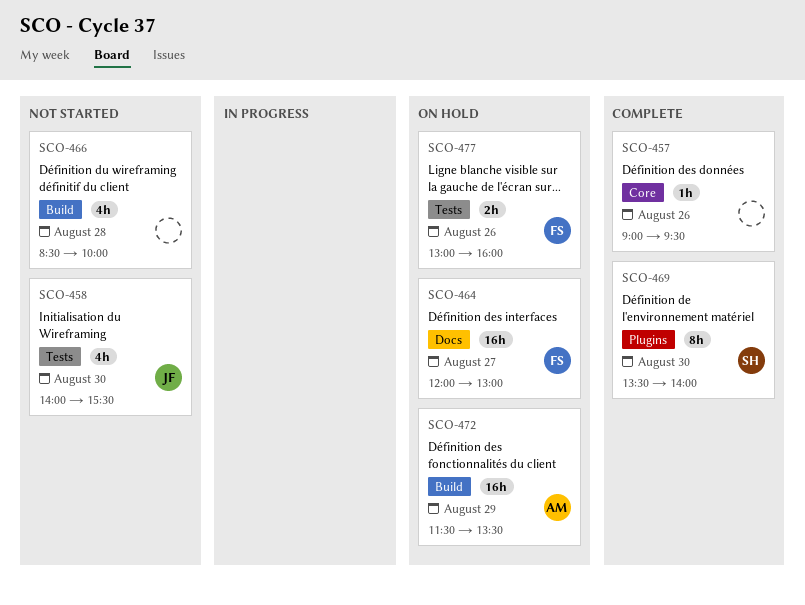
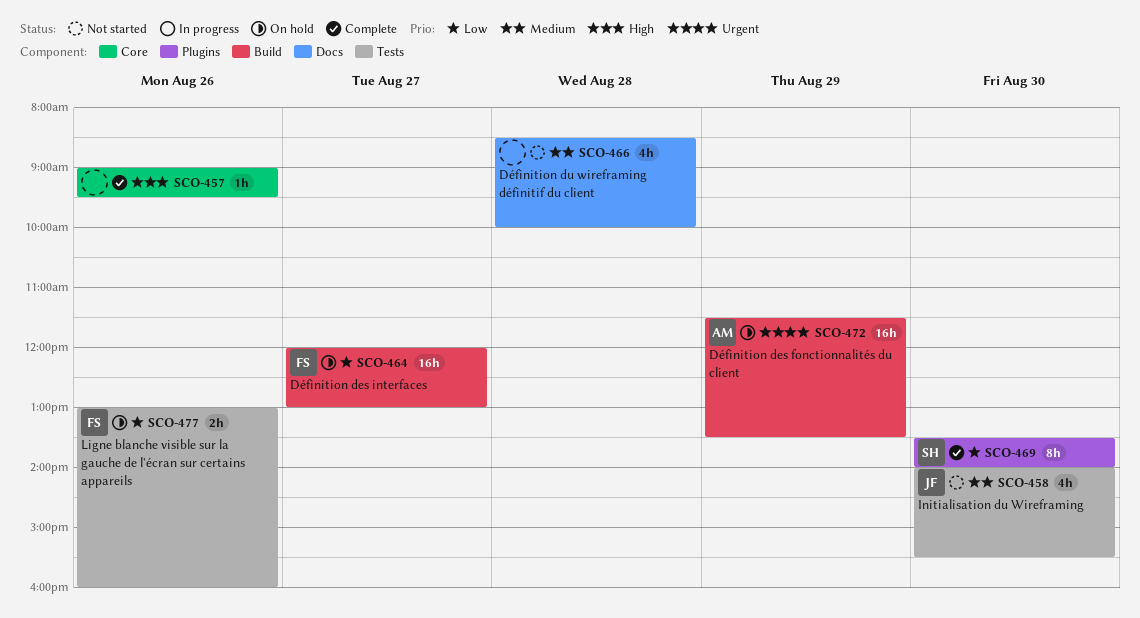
SCO-464, label: Docs -> Build
SCO-466, label: Build -> Docs

